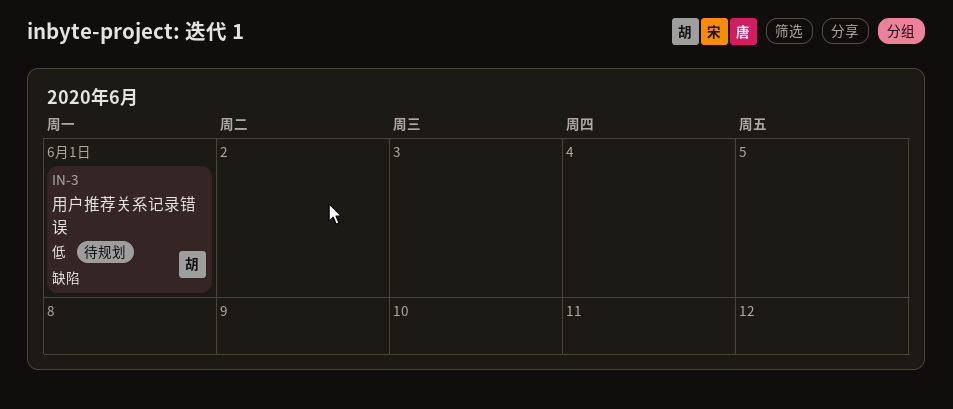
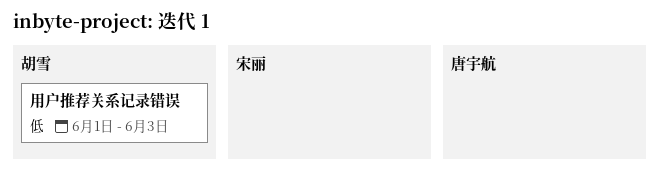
用户推荐关系记录错误, due: Jun 1 -> Jun 3

